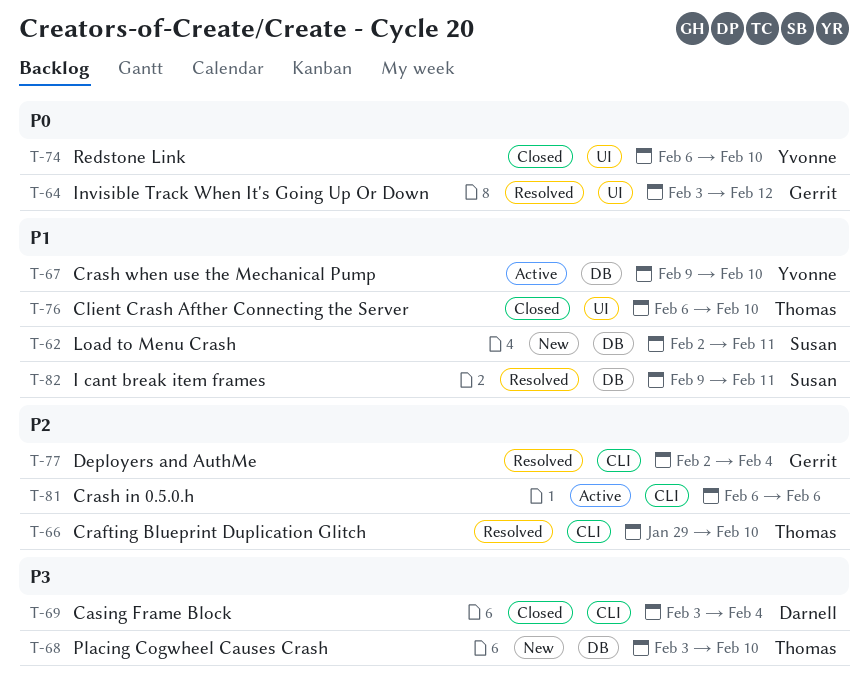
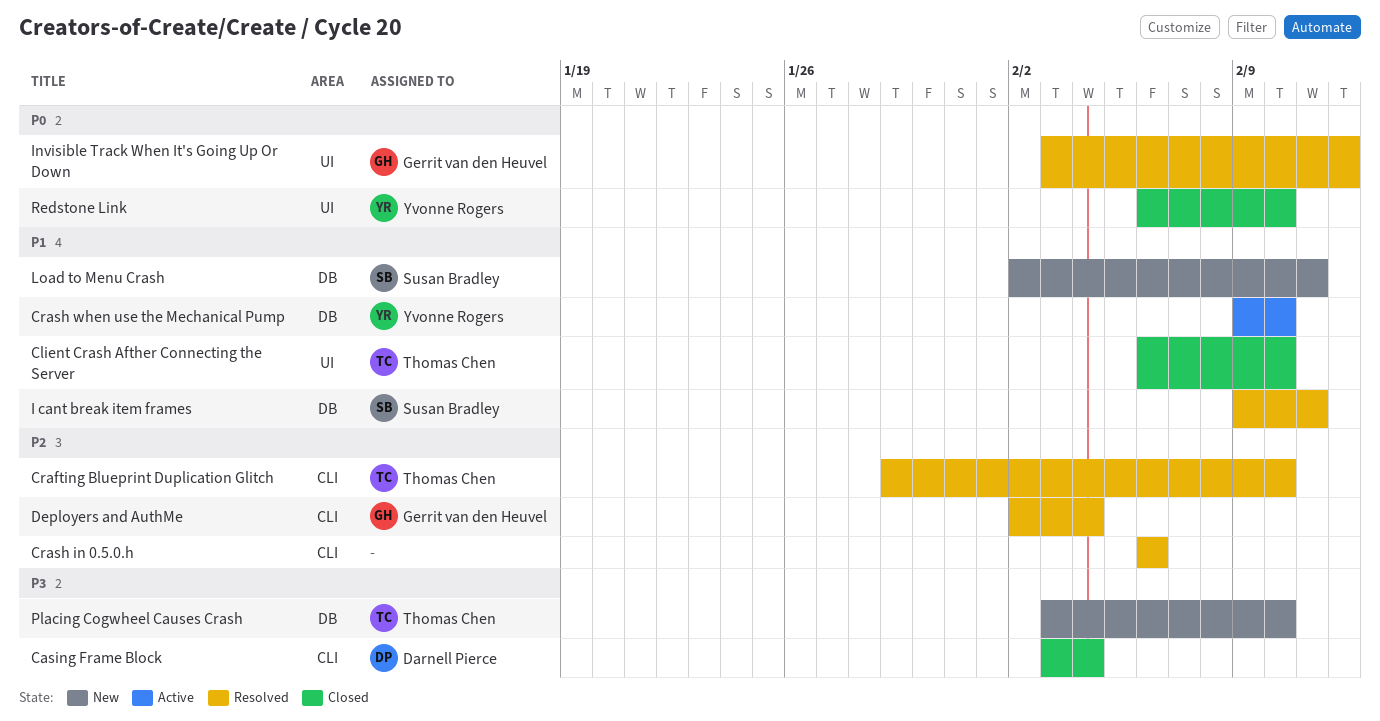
Crash in 0.5.0.h, status: Active -> Resolved

